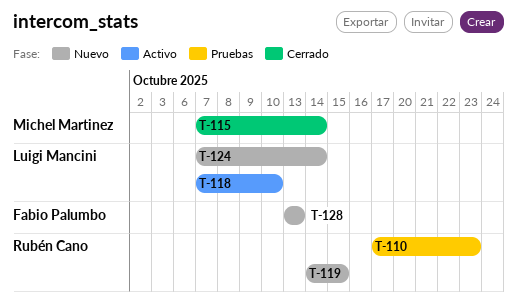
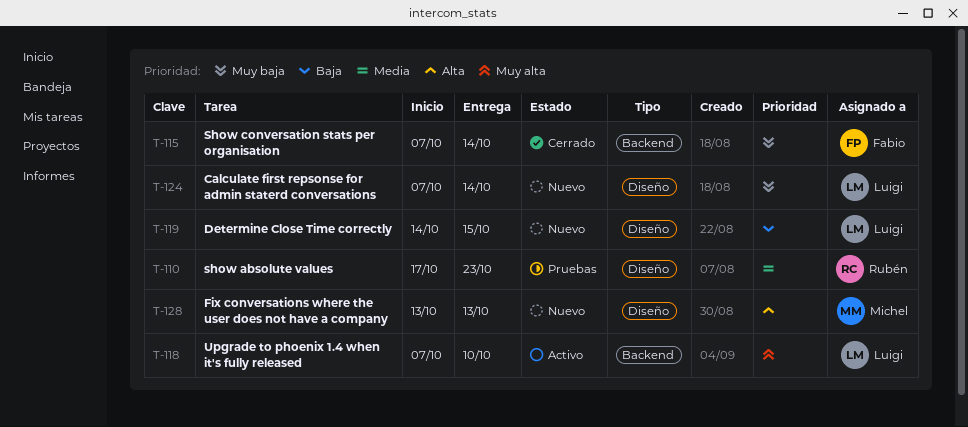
T-115, owner: Michel Martinez -> Fabio Palumbo
T-119, owner: Rubén Cano -> Luigi Mancini
T-128, owner: Fabio Palumbo -> Michel Martinez

